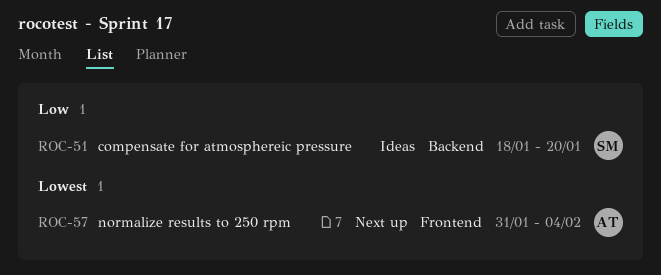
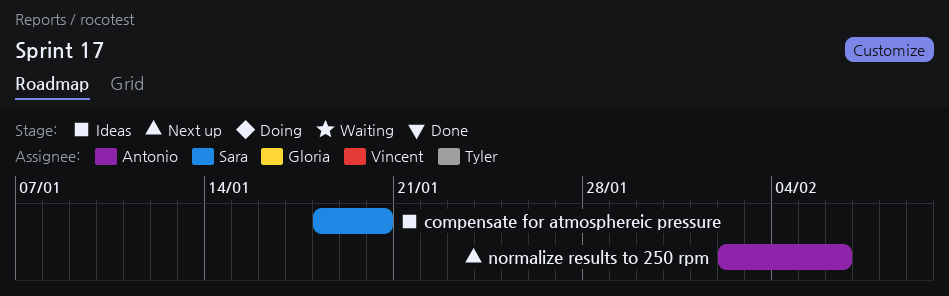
normalize results to 250 rpm, start: Jan 31 -> Feb 2
normalize results to 250 rpm, due: Feb 4 -> Feb 6

